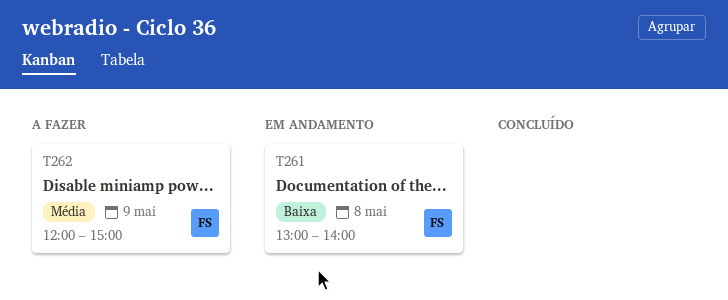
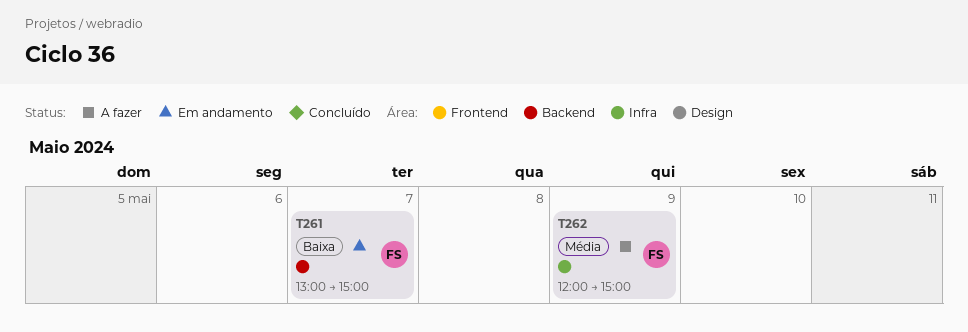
T261, day: May 8 -> May 7
T261, ends: 14:00 -> 15:00

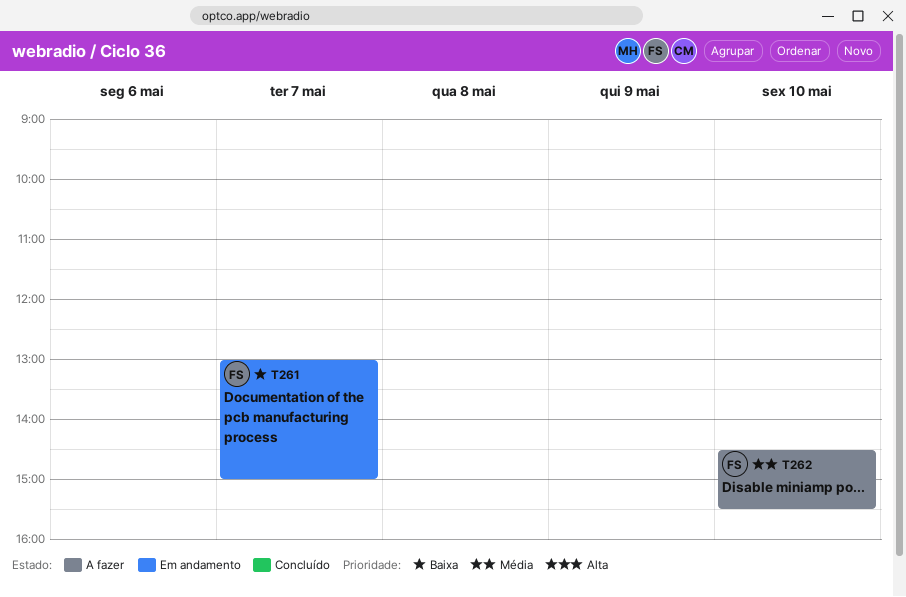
T262, day: May 9 -> May 10
T262, begins: 12:00 -> 14:30
T262, ends: 15:00 -> 15:30

